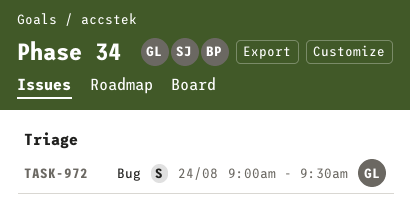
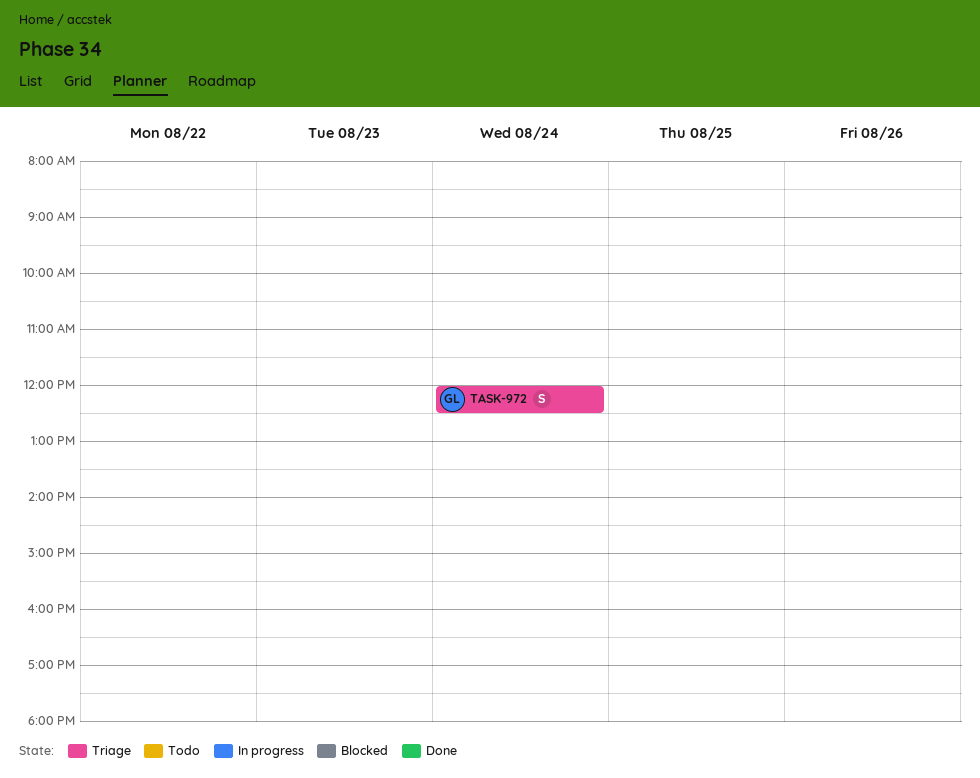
TASK-972, begins: 09:00 -> 12:00
TASK-972, ends: 09:30 -> 12:30

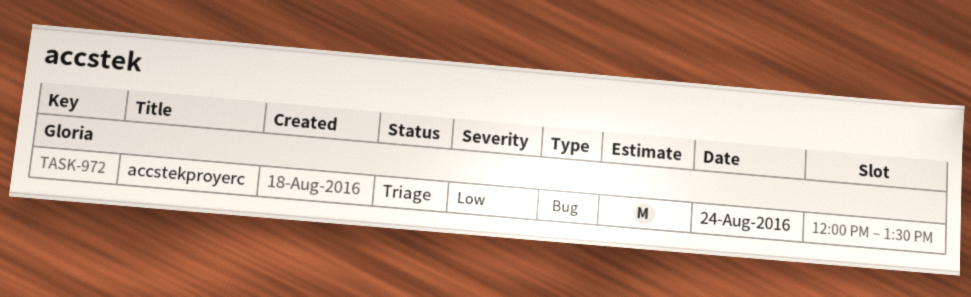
TASK-972, estimate: S -> M
TASK-972, ends: 12:30 -> 13:30

